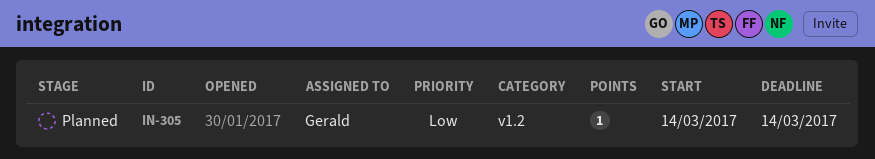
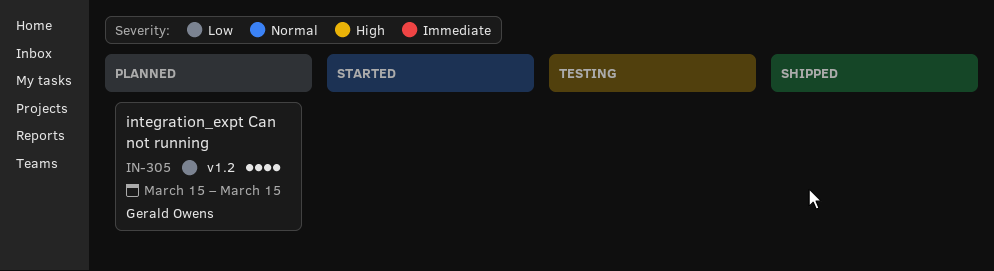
IN-305, estimate: 1 -> 4
IN-305, start: Mar 14 -> Mar 15
IN-305, due: Mar 14 -> Mar 15

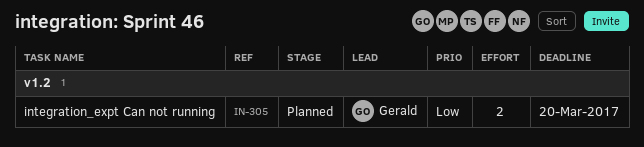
IN-305, estimate: 4 -> 2
IN-305, due: Mar 15 -> Mar 20

